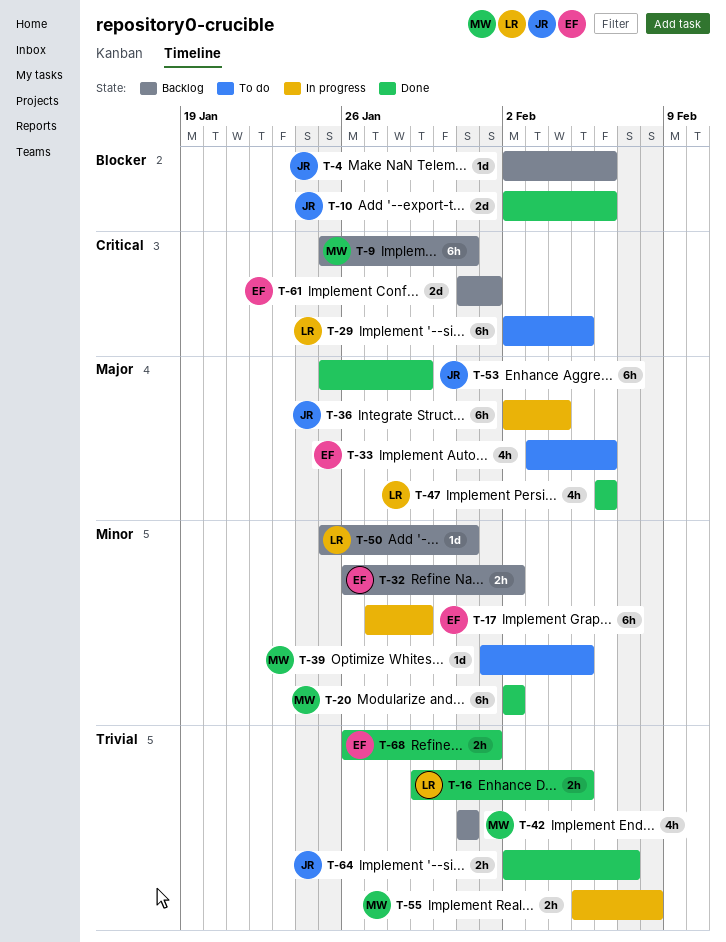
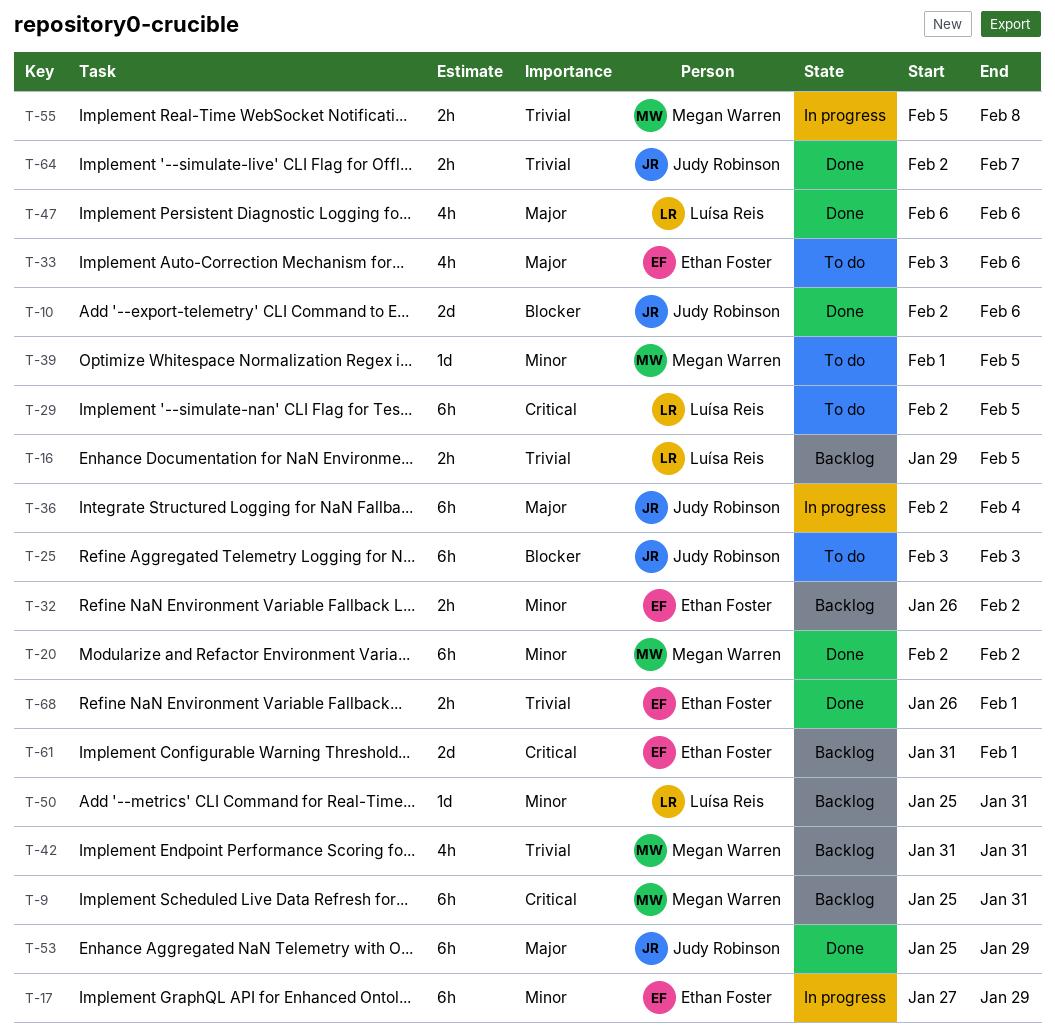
T-4: present -> none
T-16, status: Done -> Backlog
T-25: none -> present

